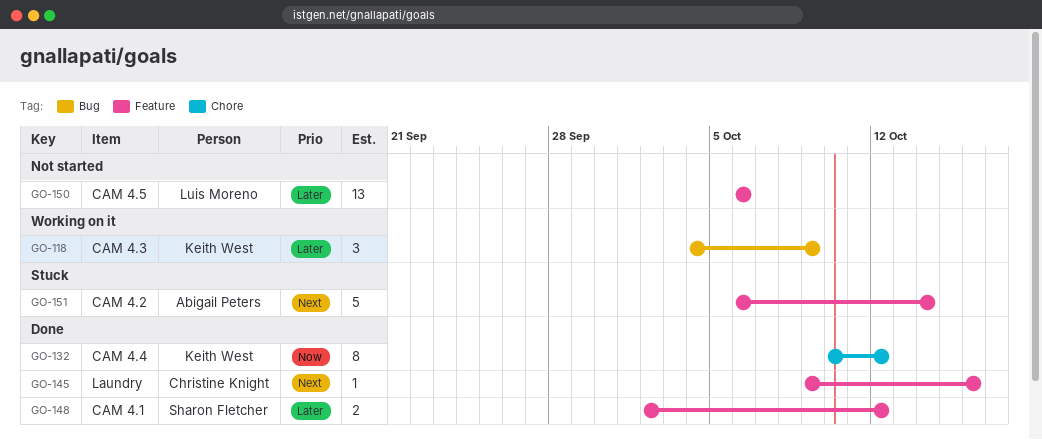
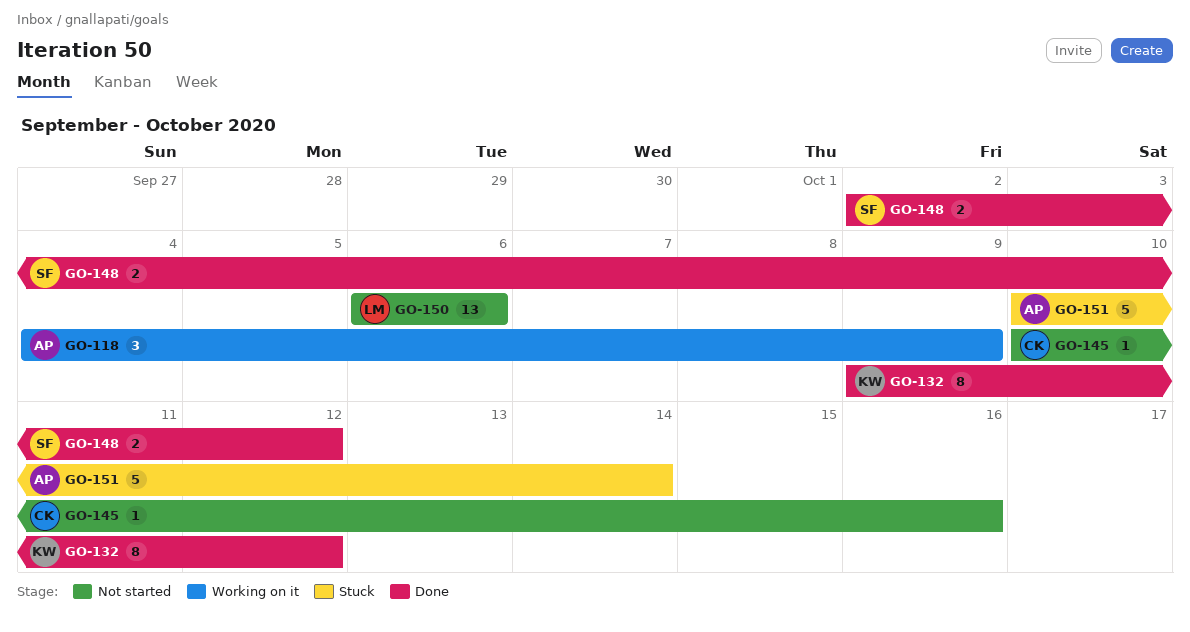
GO-118, owner: Keith West -> Abigail Peters
GO-132, start: Oct 10 -> Oct 9
GO-145, status: Done -> Not started
GO-145, start: Oct 9 -> Oct 10
GO-151, start: Oct 6 -> Oct 10

